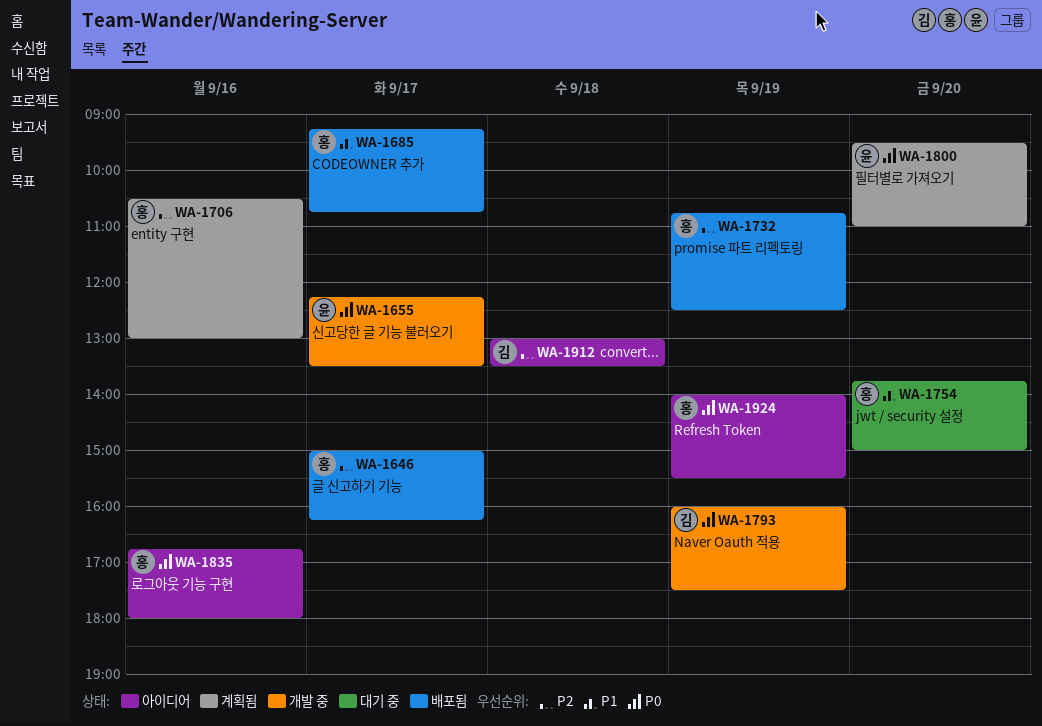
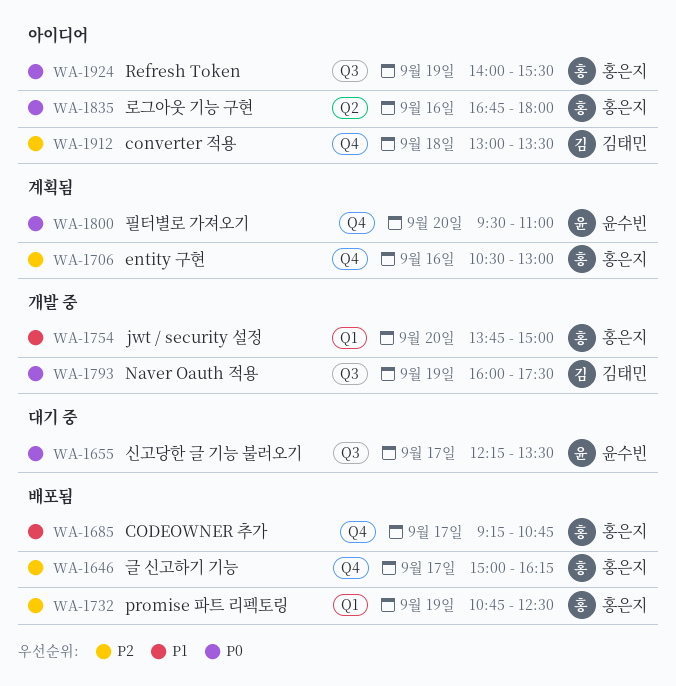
WA-1655, status: 개발 중 -> 대기 중
WA-1754, status: 대기 중 -> 개발 중

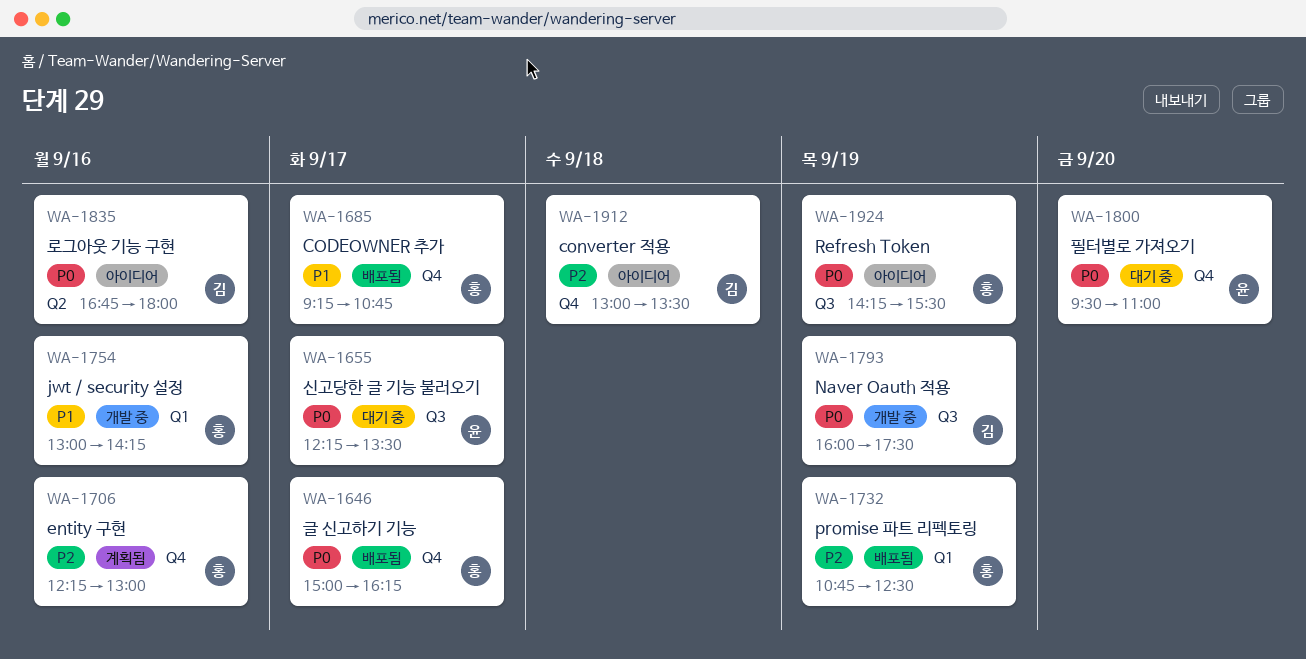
WA-1646, priority: P2 -> P0
WA-1706, begins: 10:30 -> 12:15
WA-1754, day: Sep 20 -> Sep 16
WA-1754, begins: 13:45 -> 13:00
WA-1754, ends: 15:00 -> 14:15
WA-1800, status: 계획됨 -> 대기 중
WA-1835, owner: 홍은지 -> 김태민
WA-1924, begins: 14:00 -> 14:15

